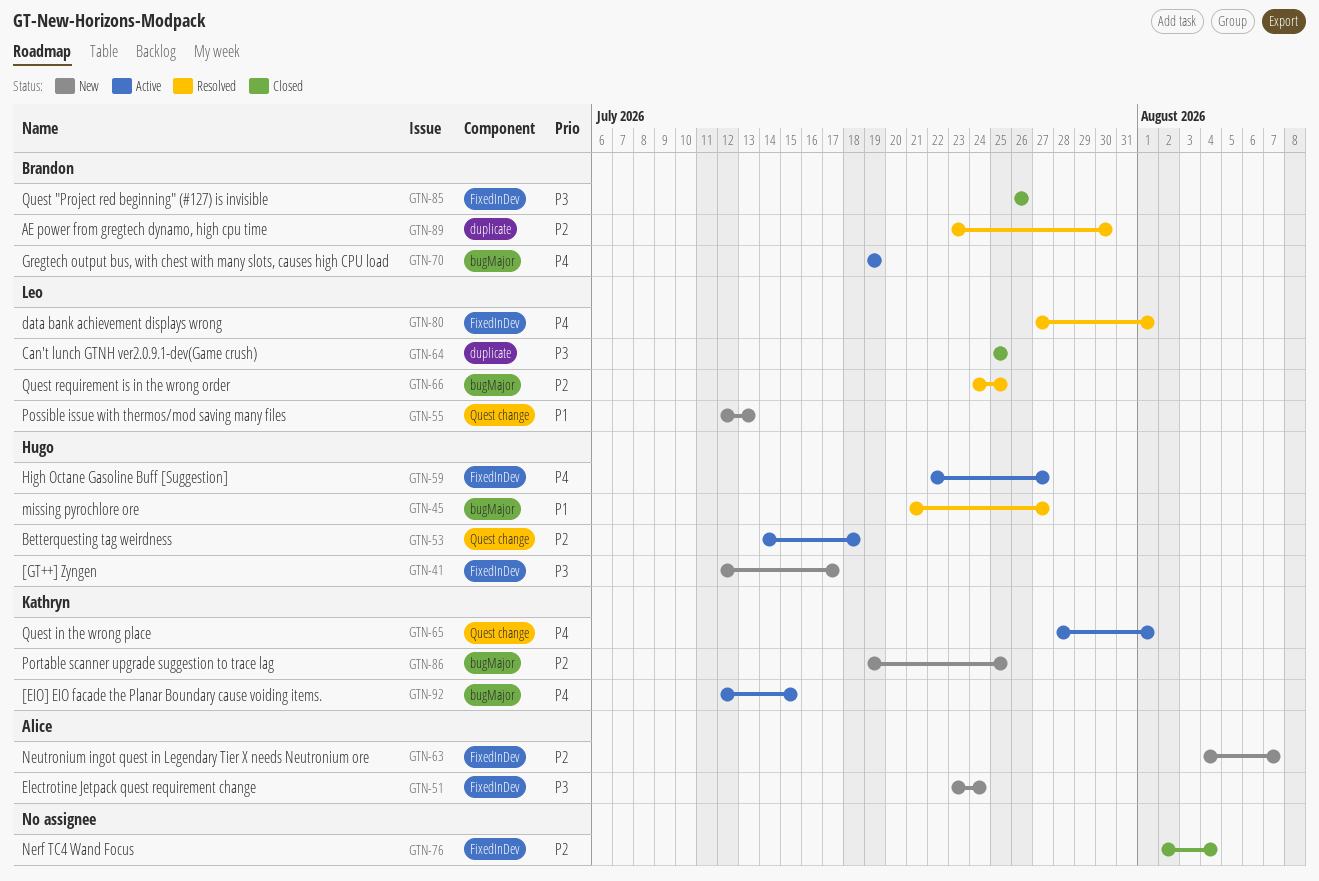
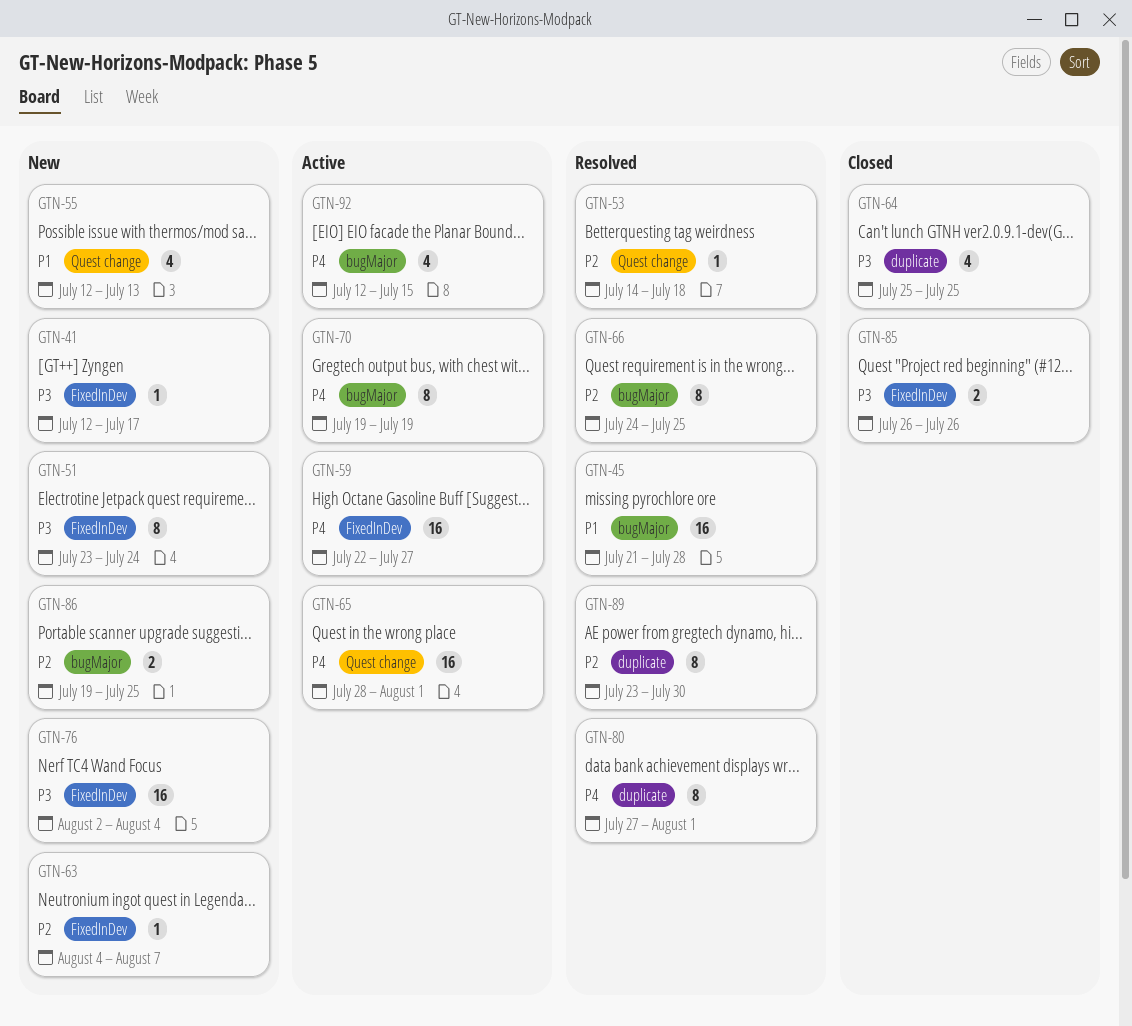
GTN-45, due: Jul 27 -> Jul 28
GTN-53, status: Active -> Resolved
GTN-76, status: Closed -> New
GTN-76, priority: P2 -> P3
GTN-80, label: FixedInDev -> duplicate

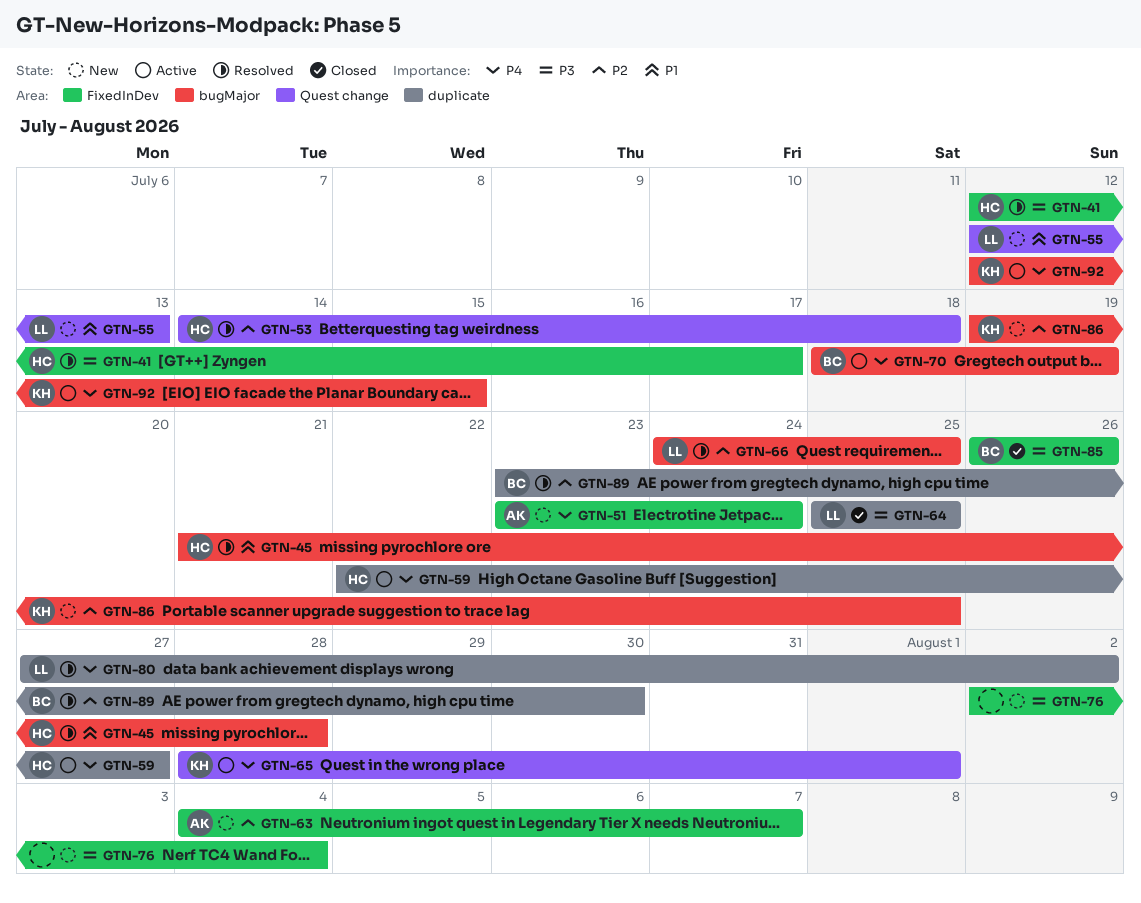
GTN-41, status: New -> Resolved
GTN-51, priority: P3 -> P4
GTN-59, label: FixedInDev -> duplicate
GTN-70, start: Jul 19 -> Jul 18
GTN-80, due: Aug 1 -> Aug 2

